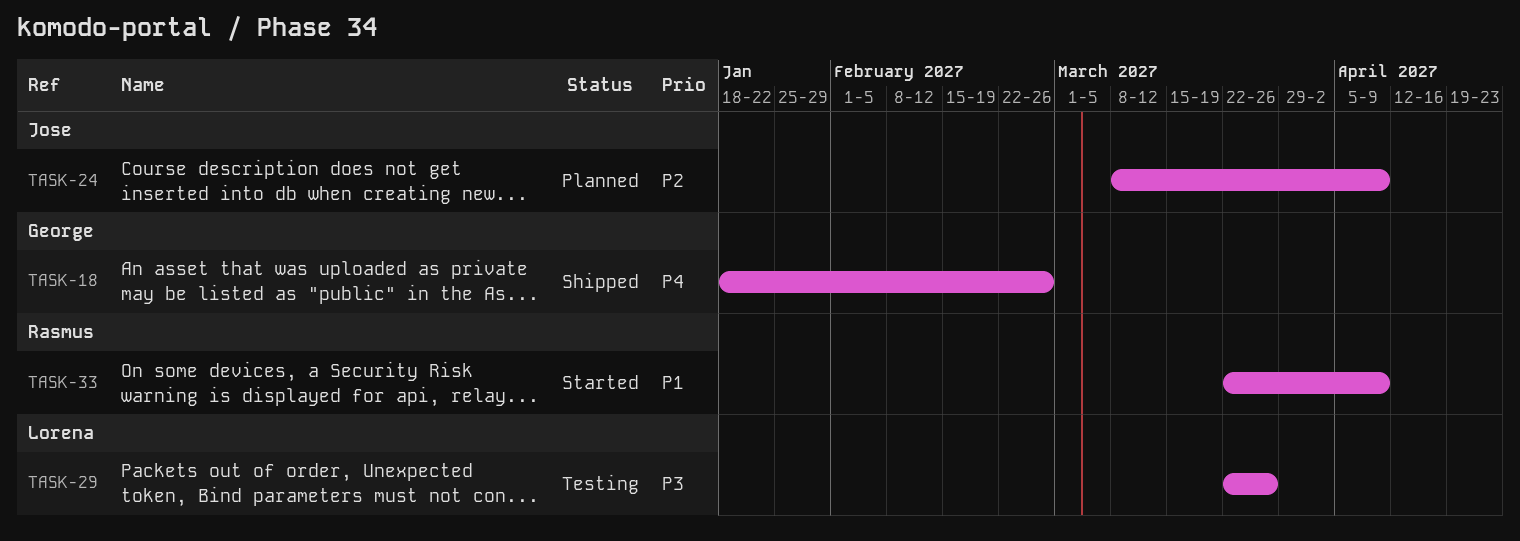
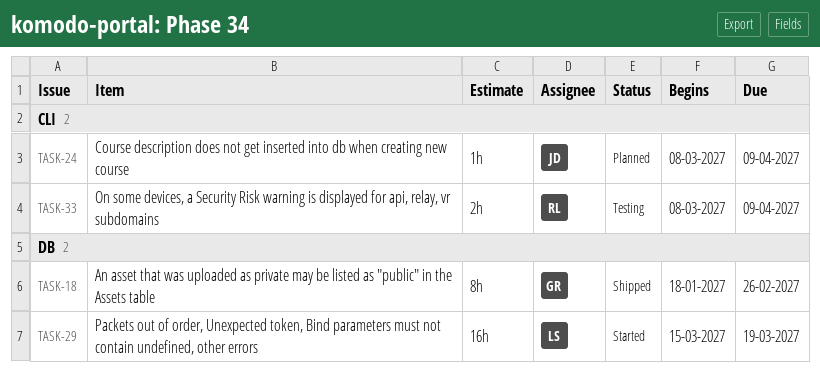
TASK-29, status: Testing -> Started
TASK-29, start: Mar 22 -> Mar 15
TASK-29, due: Mar 26 -> Mar 19
TASK-33, status: Started -> Testing
TASK-33, start: Mar 22 -> Mar 8

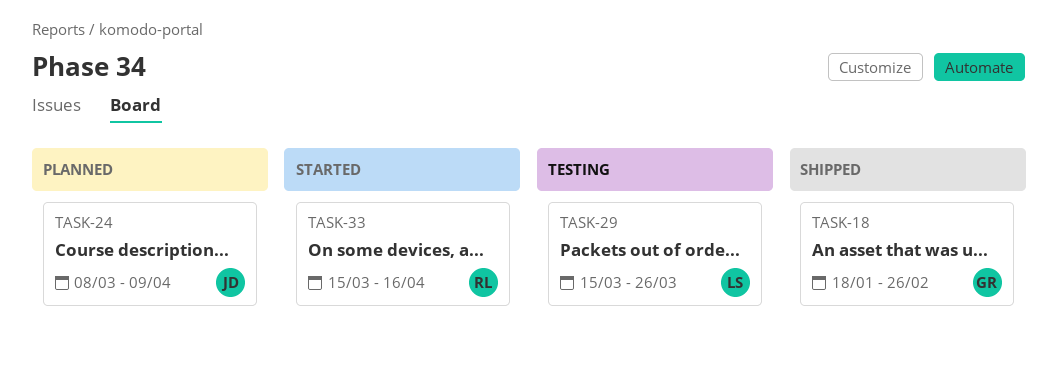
TASK-29, status: Started -> Testing
TASK-29, due: Mar 19 -> Mar 26
TASK-33, status: Testing -> Started
TASK-33, start: Mar 8 -> Mar 15
TASK-33, due: Apr 9 -> Apr 16

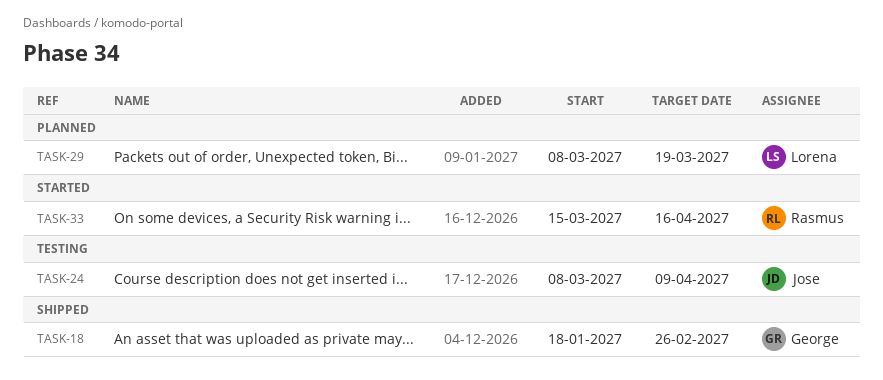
TASK-24, status: Planned -> Testing
TASK-29, status: Testing -> Planned
TASK-29, start: Mar 15 -> Mar 8
TASK-29, due: Mar 26 -> Mar 19

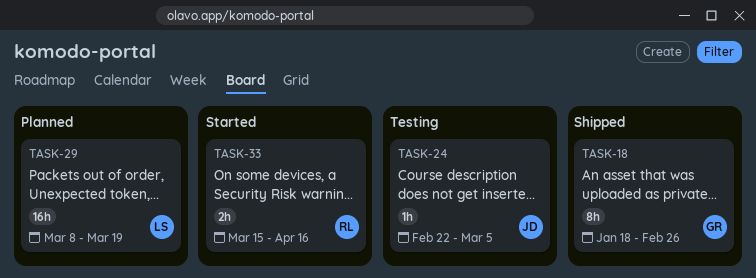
TASK-24, start: Mar 8 -> Feb 22
TASK-24, due: Apr 9 -> Mar 5

